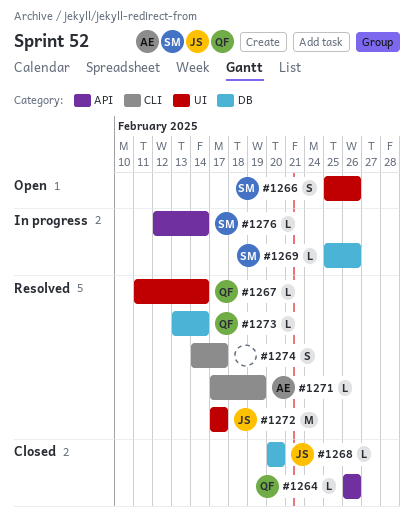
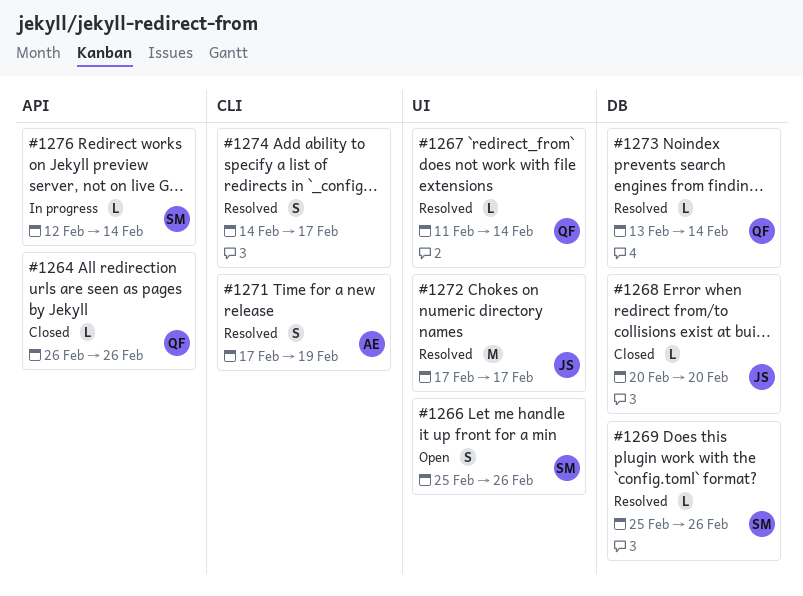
#1269, status: In progress -> Resolved
#1271, estimate: L -> S

